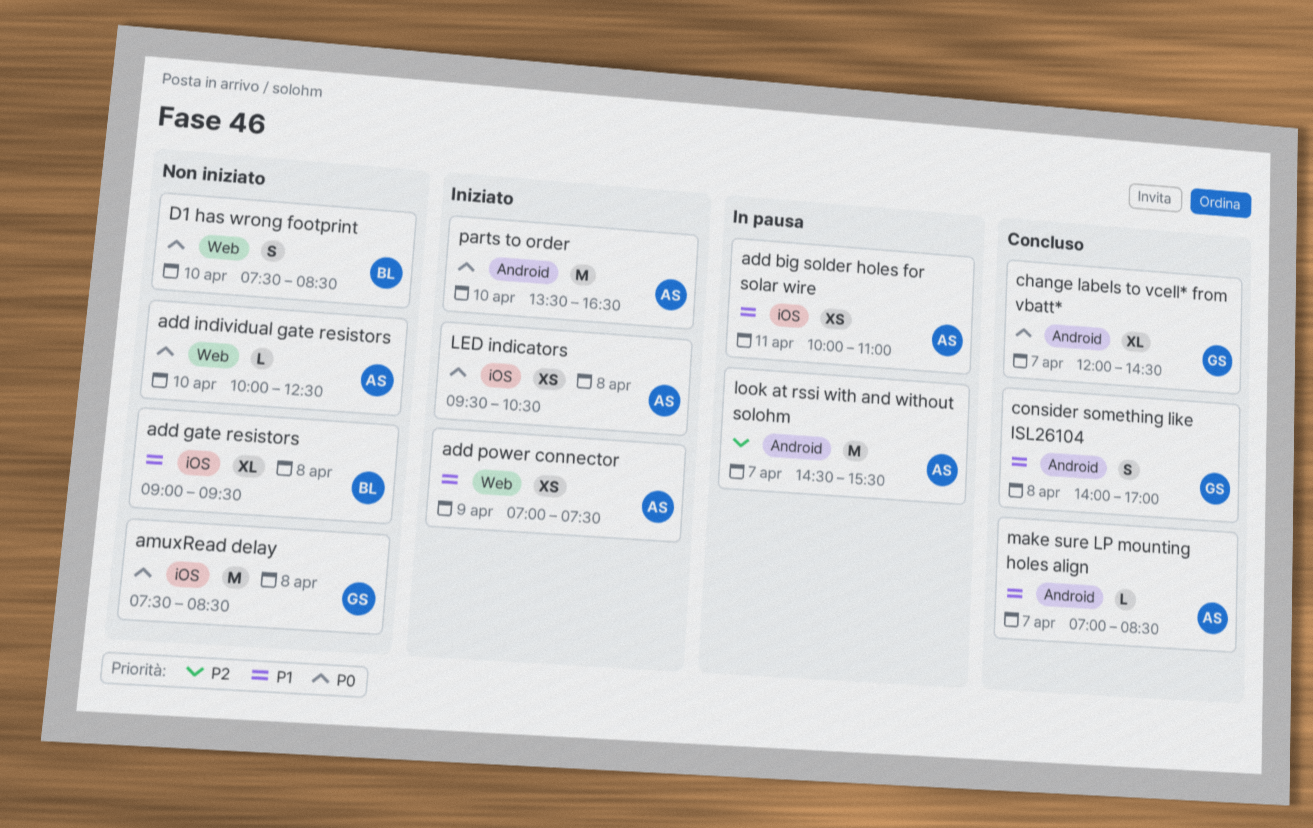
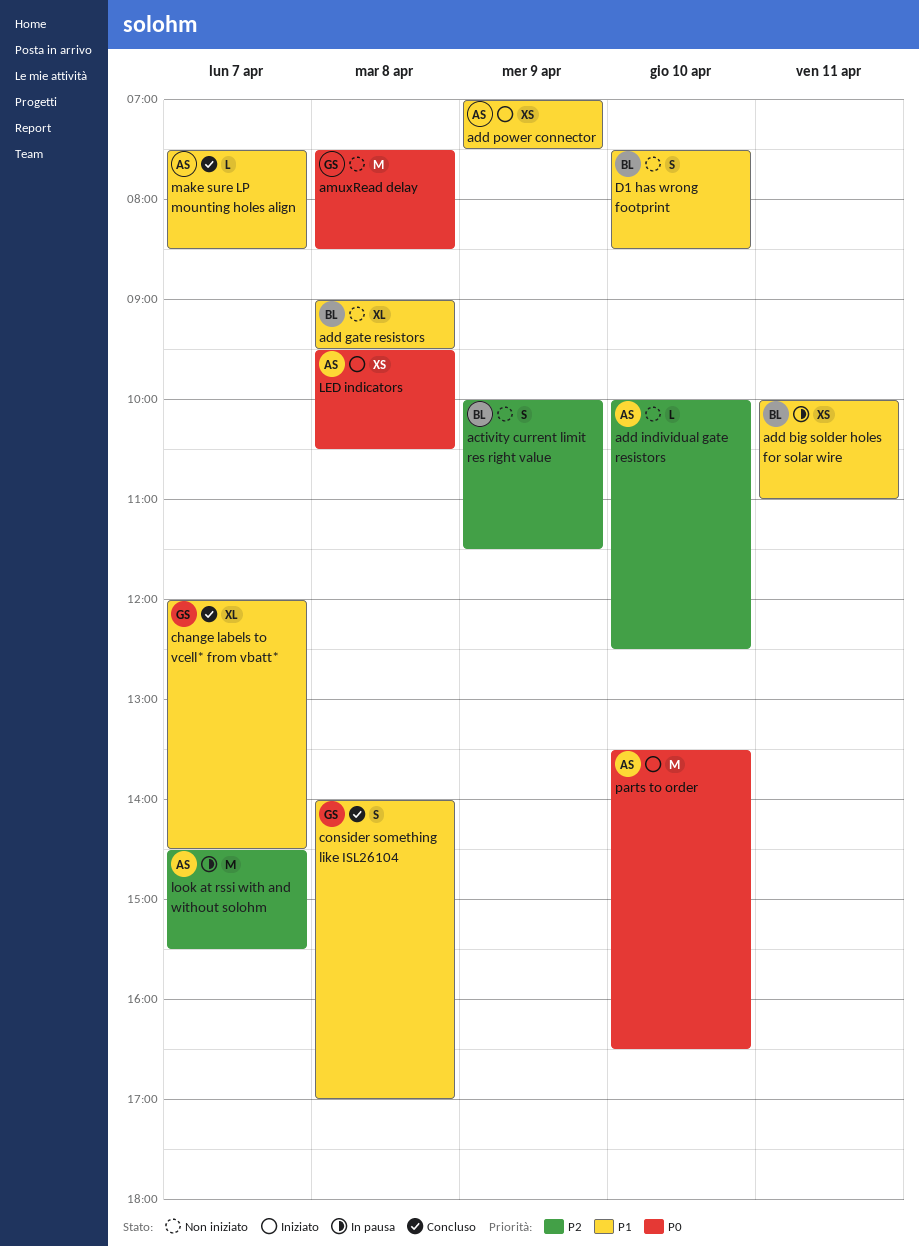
activity current limit res right value: none -> present
add big solder holes for solar wire, owner: AS -> BL
add individual gate resistors, priority: P0 -> P2
change labels to vcell* from vbatt*, priority: P0 -> P1
D1 has wrong footprint, priority: P0 -> P1
make sure LP mounting holes align, begins: 07:00 -> 07:30

